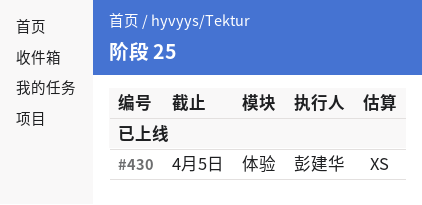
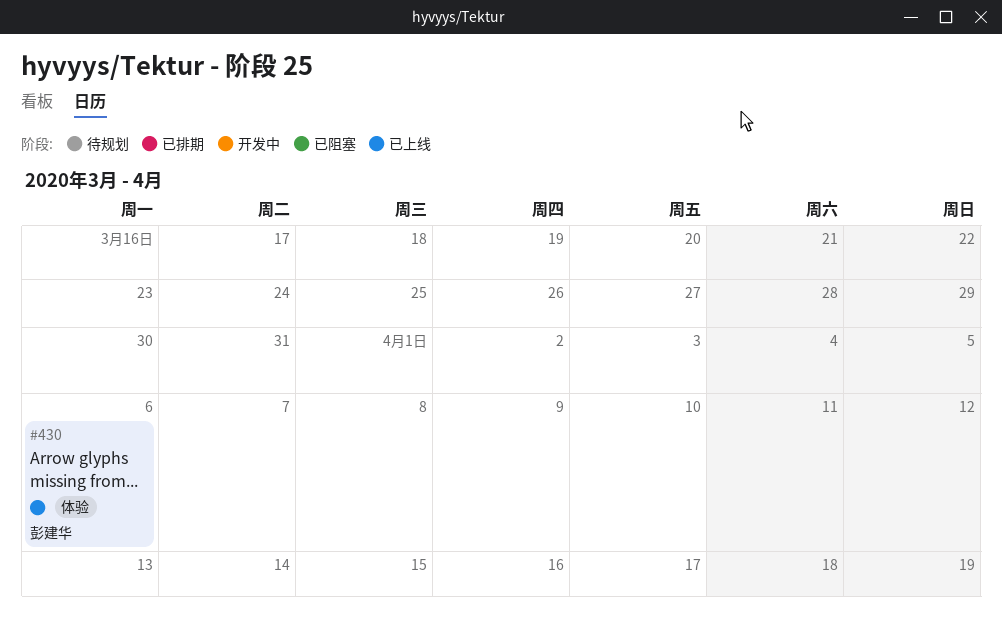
#430, due: Apr 5 -> Apr 6

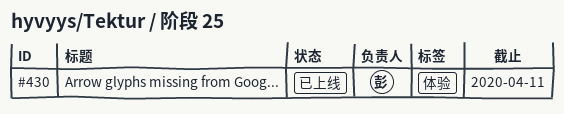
#430, due: Apr 6 -> Apr 11

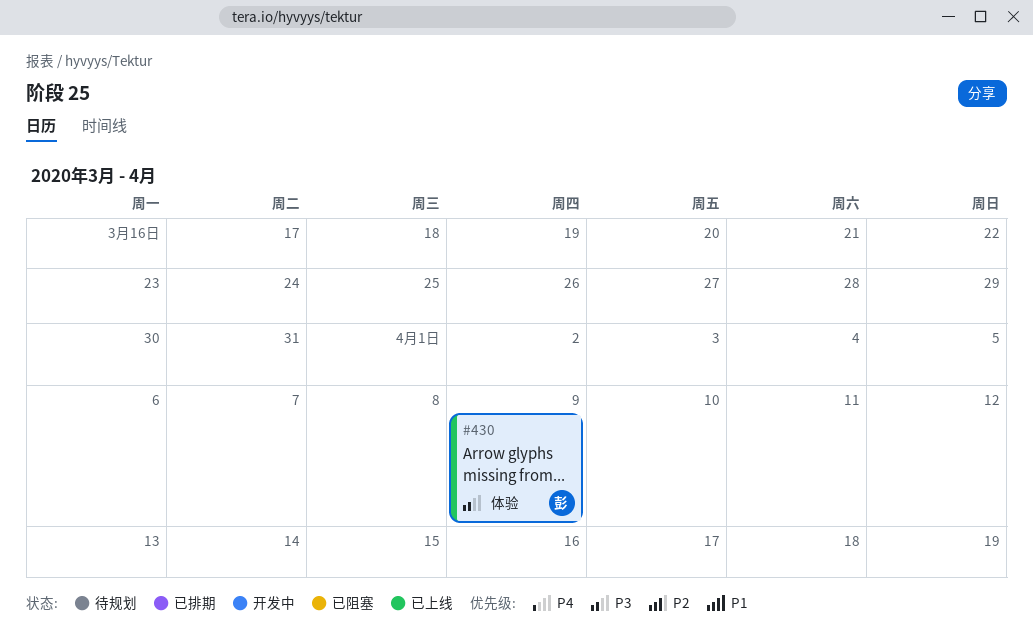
#430, due: Apr 11 -> Apr 9

